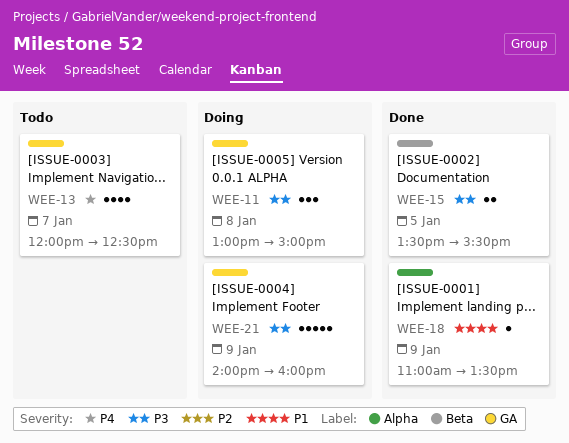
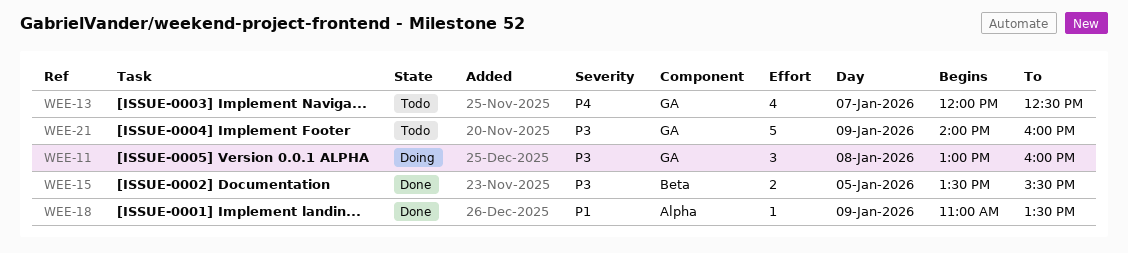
WEE-11, ends: 15:00 -> 16:00
WEE-21, status: Doing -> Todo

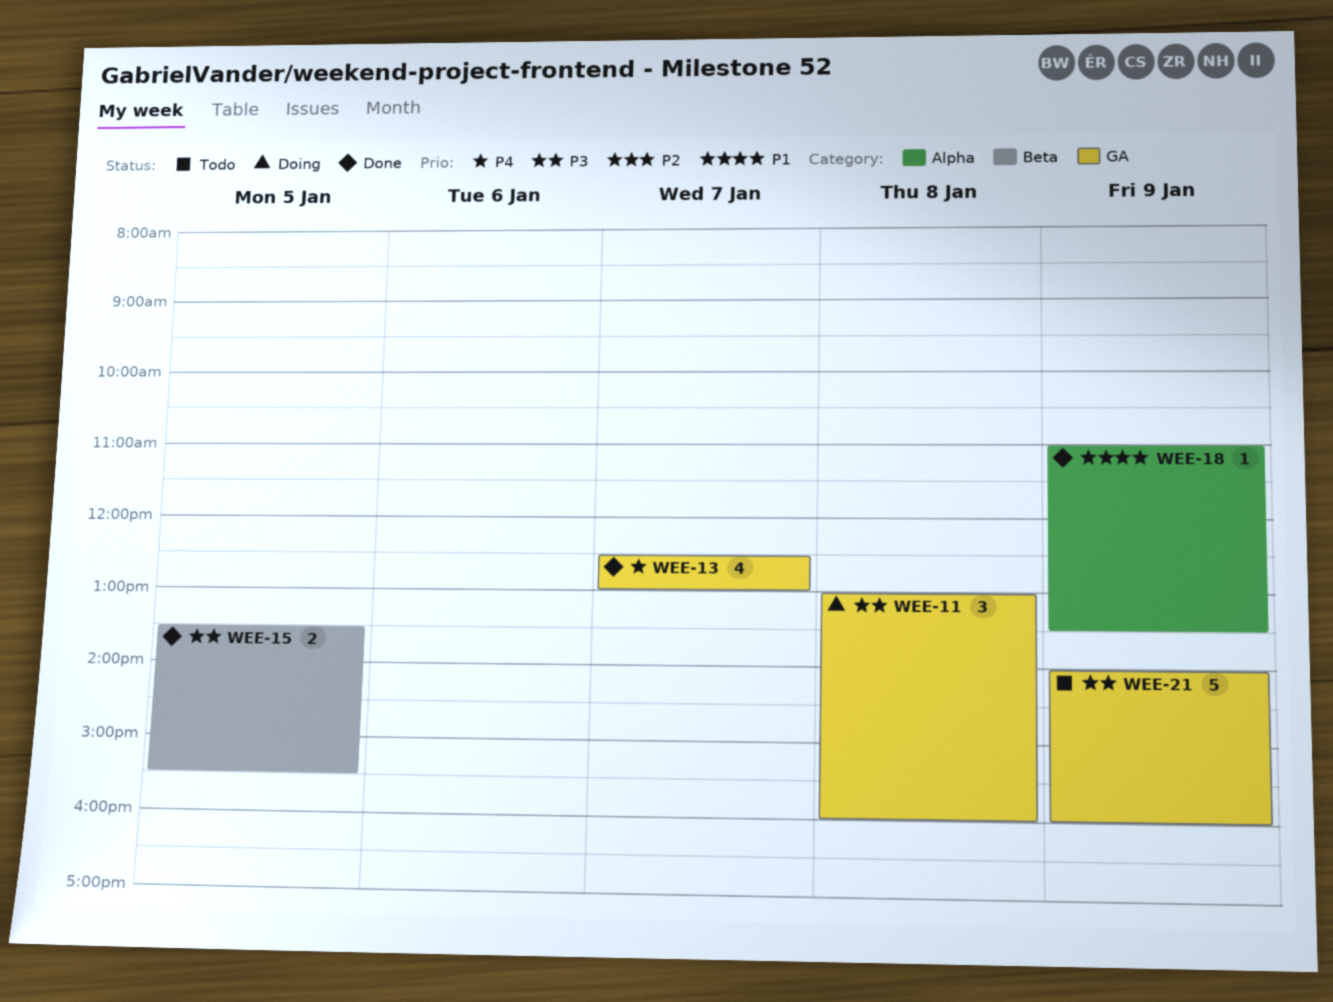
WEE-13, status: Todo -> Done
WEE-13, begins: 12:00 -> 12:30
WEE-13, ends: 12:30 -> 13:00

